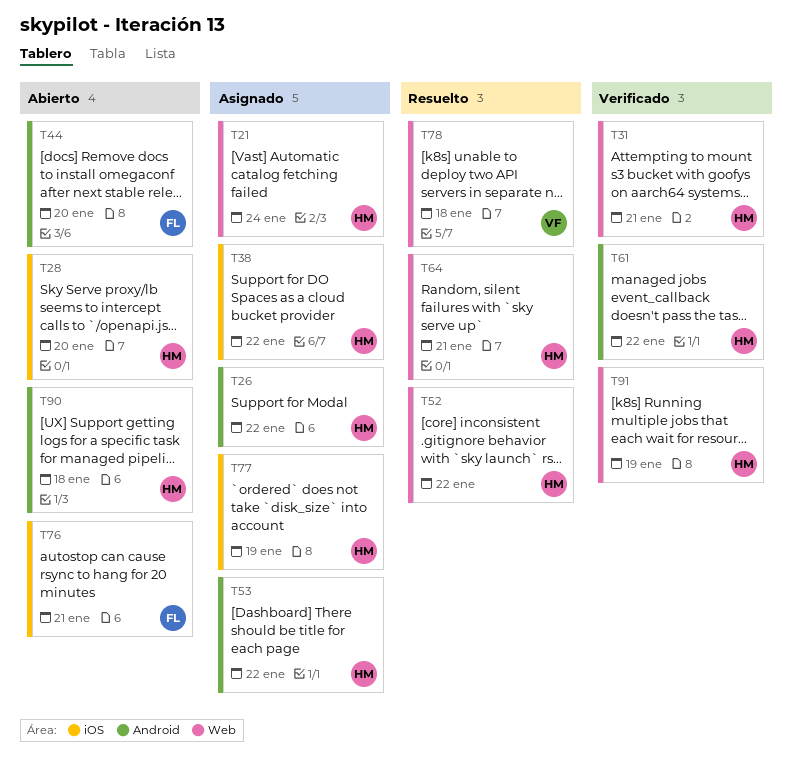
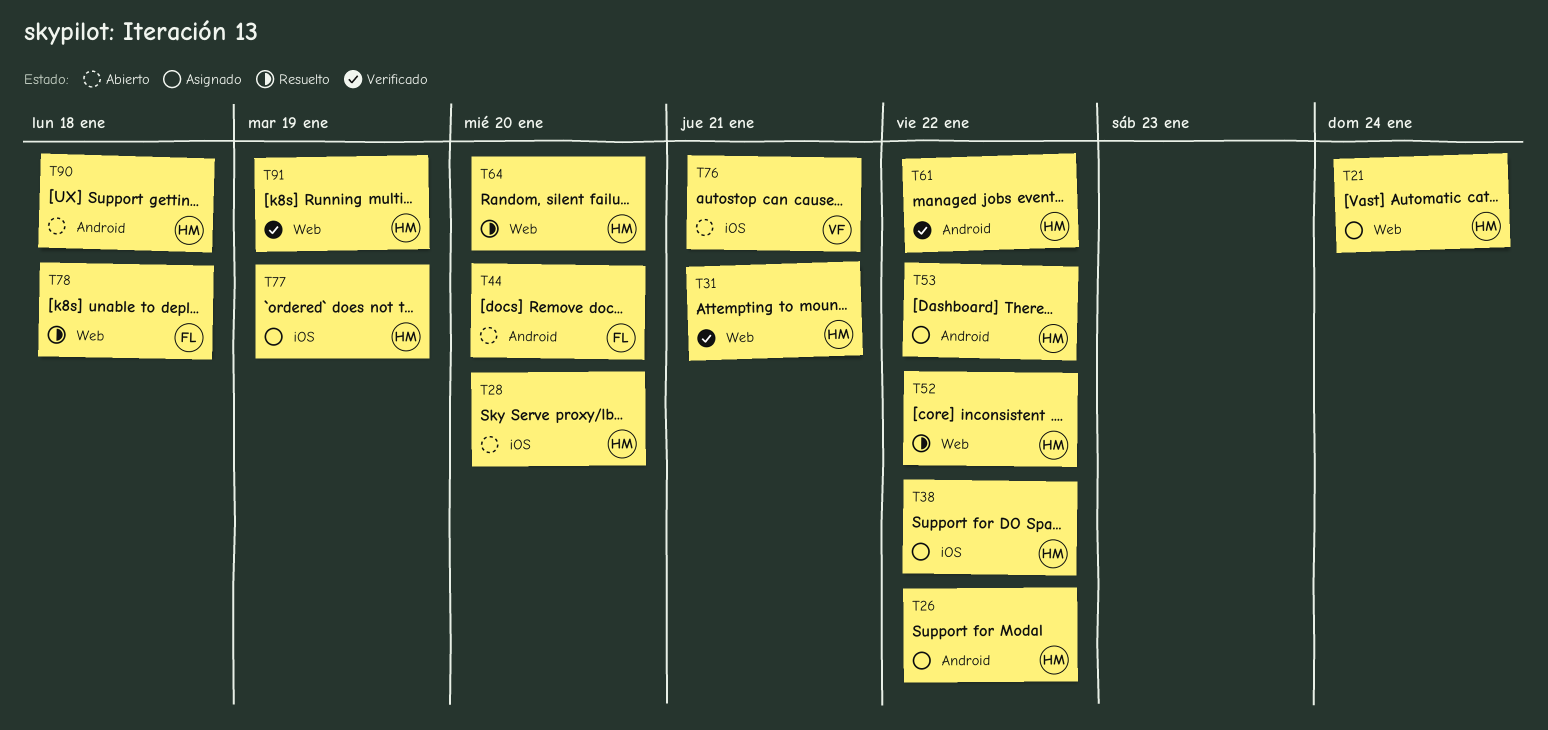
T64, due: Jan 21 -> Jan 20
T76, owner: FL -> VF
T78, owner: VF -> FL

